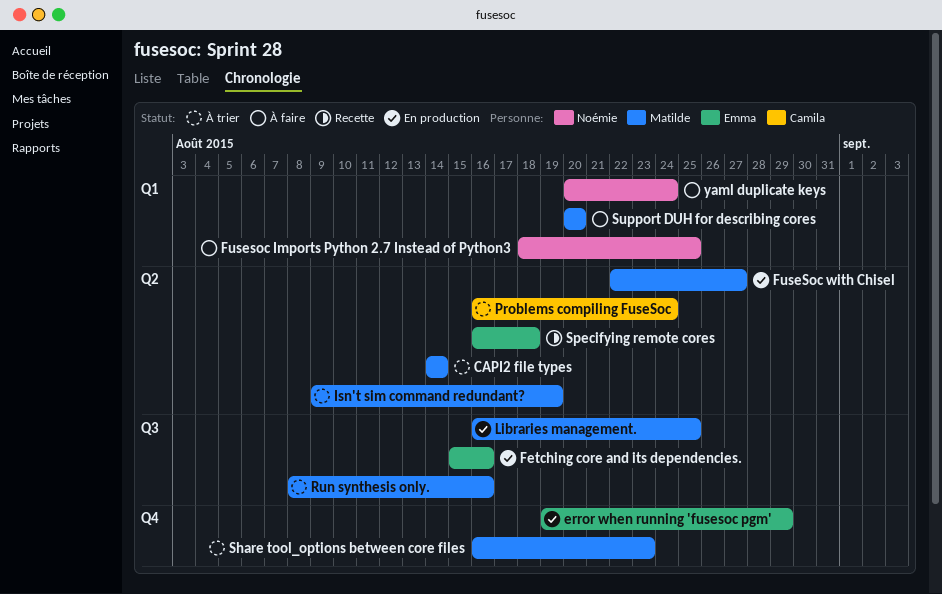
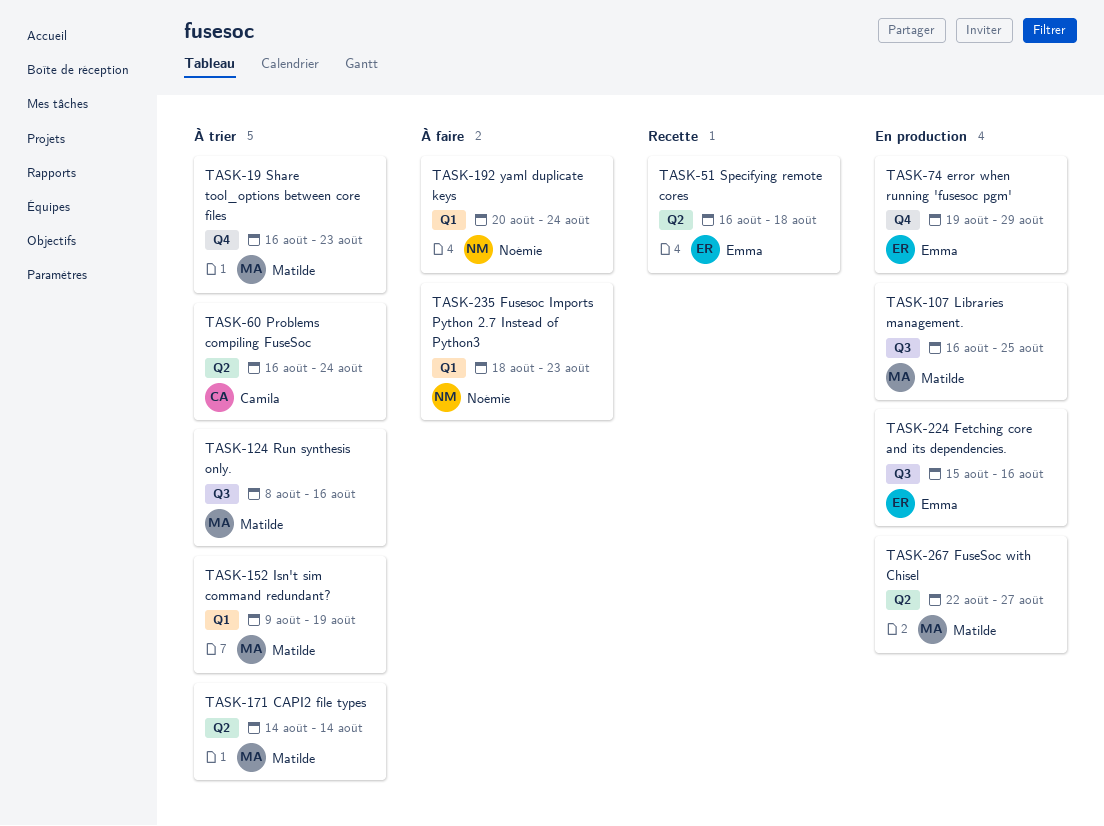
Fusesoc Imports Python 2.7 Instead of Python3, due: Aug 25 -> Aug 23
Isn't sim command redundant?, label: Q2 -> Q1
Support DUH for describing cores: present -> none

